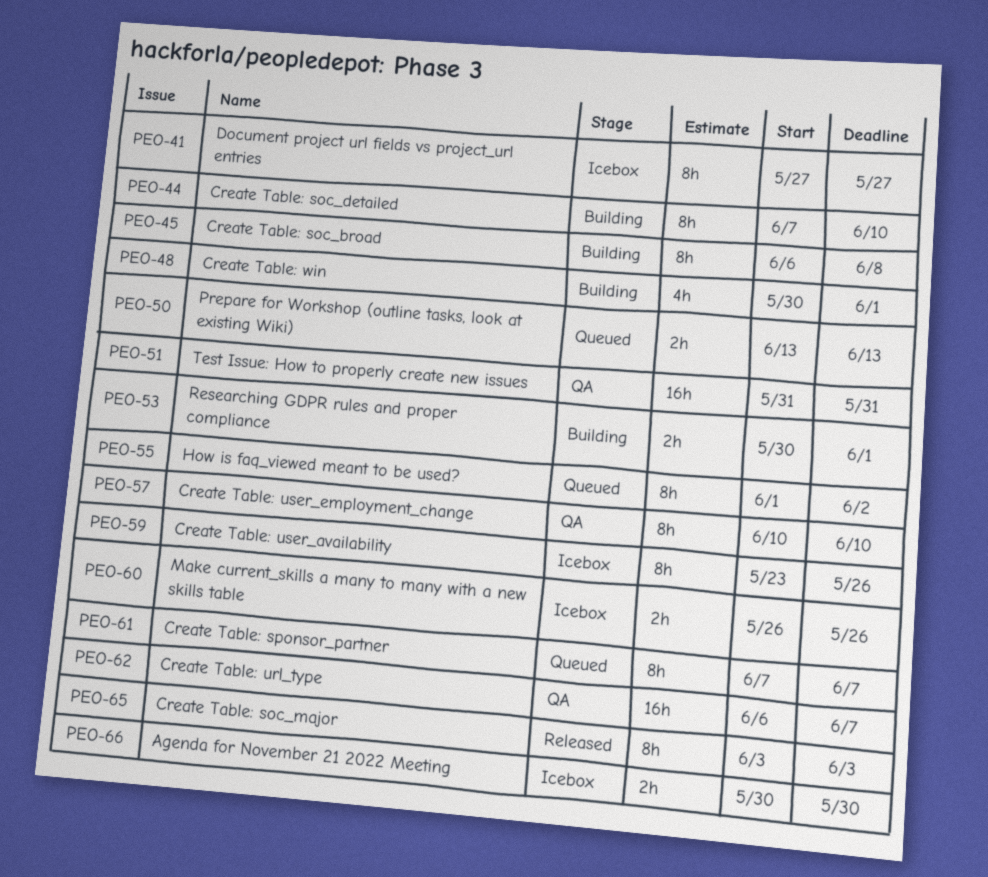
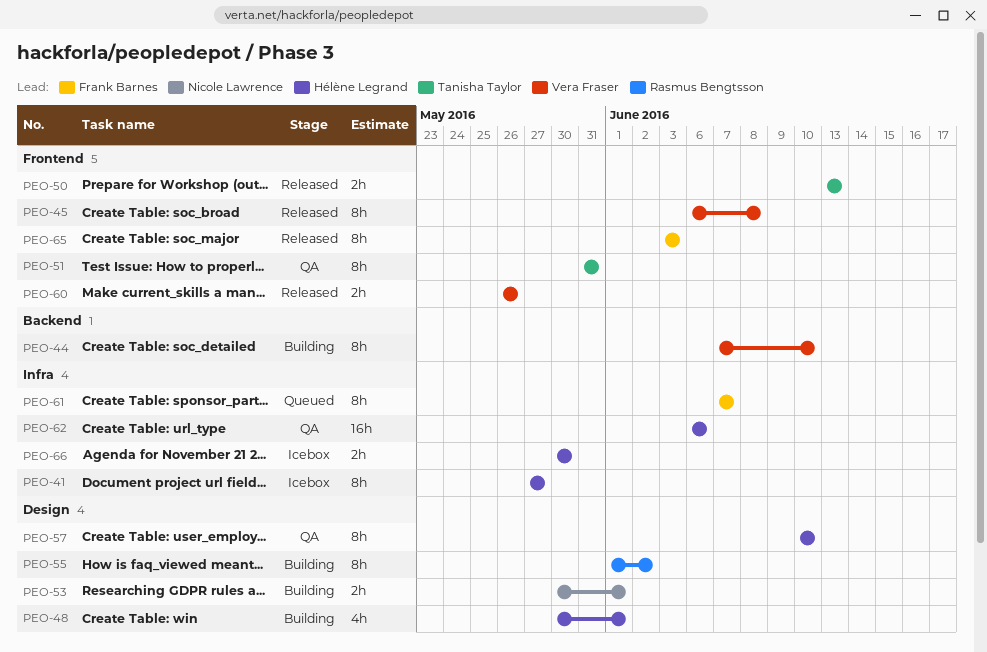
PEO-45, status: Building -> Released
PEO-50, status: Queued -> Released
PEO-51, estimate: 16h -> 8h
PEO-55, status: Queued -> Building
PEO-59: present -> none
PEO-60, status: Icebox -> Released
PEO-62, due: Jun 7 -> Jun 6

